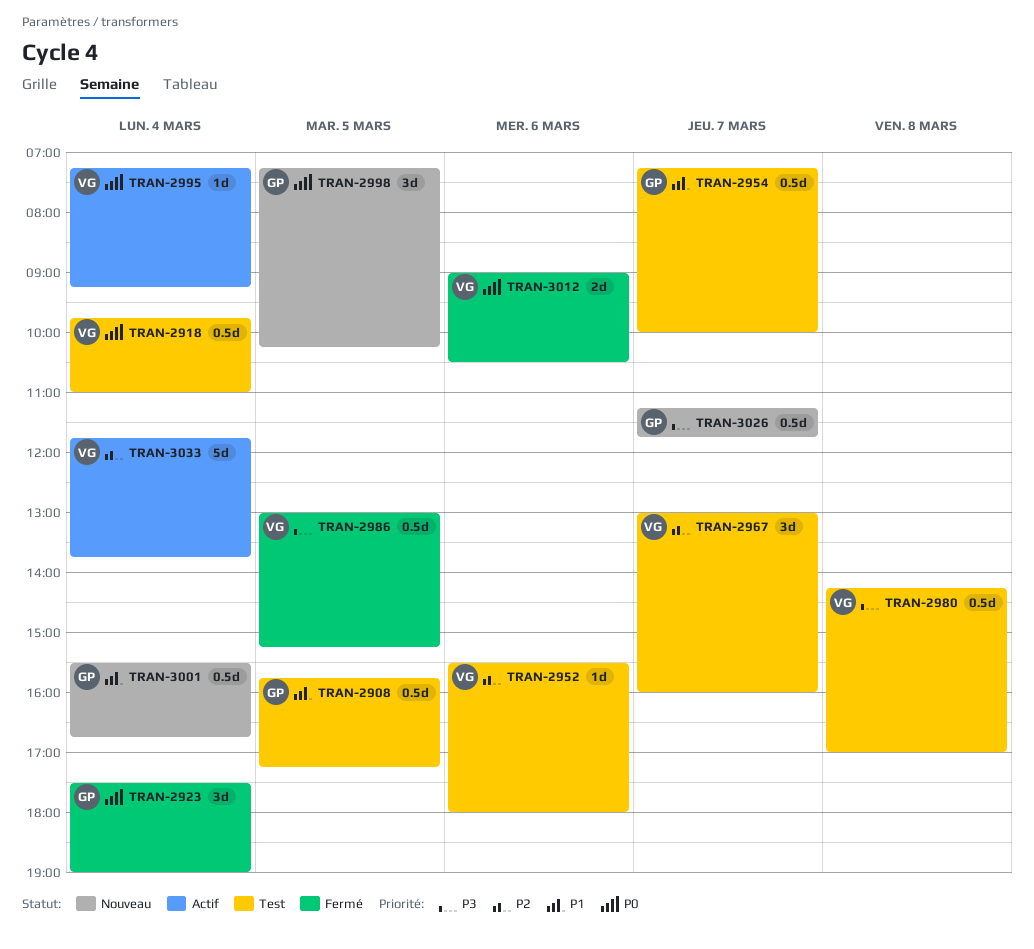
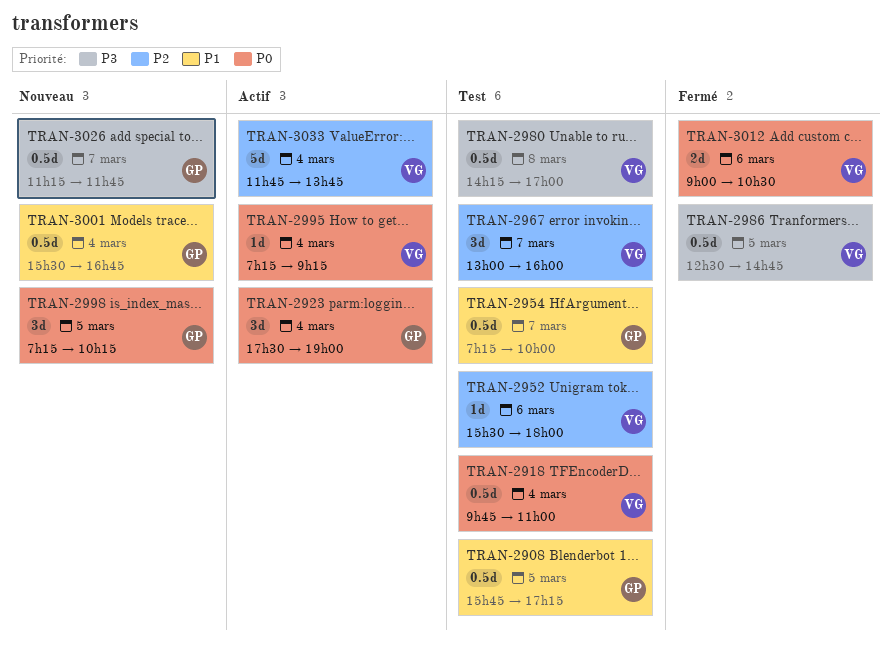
TRAN-2923, status: Fermé -> Actif
TRAN-2986, begins: 13:00 -> 12:30
TRAN-2986, ends: 15:15 -> 14:45

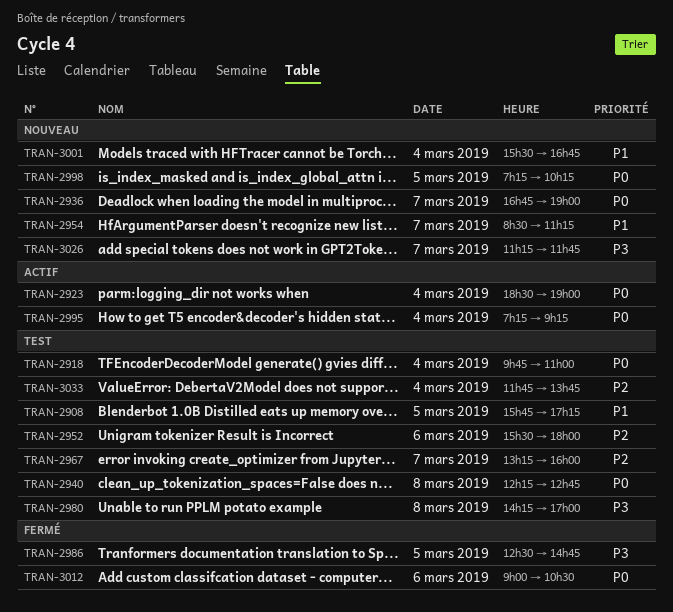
TRAN-2923, begins: 17:30 -> 18:30
TRAN-2936: none -> present
TRAN-2940: none -> present
TRAN-2954, status: Test -> Nouveau
TRAN-2954, begins: 07:15 -> 08:30
TRAN-2954, ends: 10:00 -> 11:15
TRAN-2967, begins: 13:00 -> 13:15
TRAN-3033, status: Actif -> Test

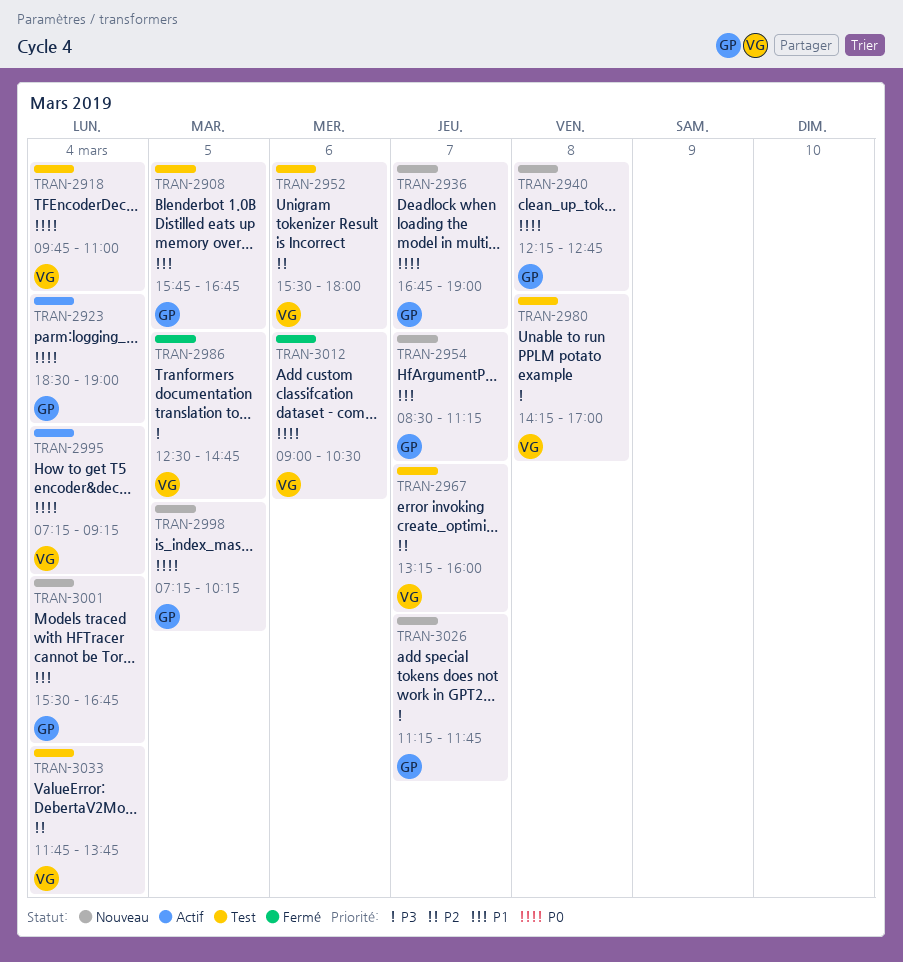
TRAN-2908, ends: 17:15 -> 16:45
TRAN-2940, status: Test -> Nouveau

